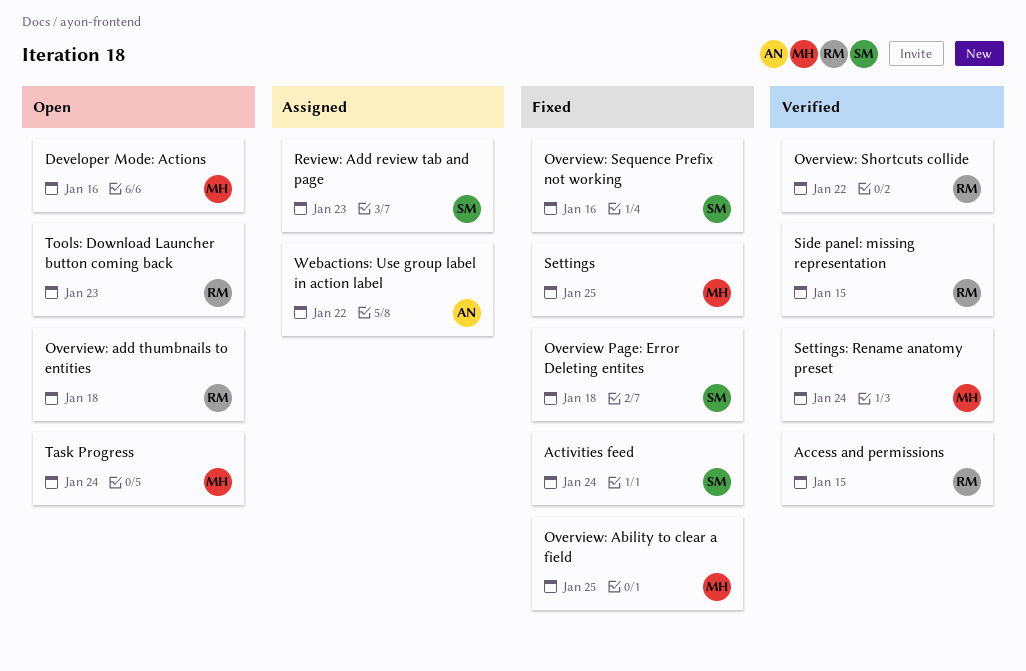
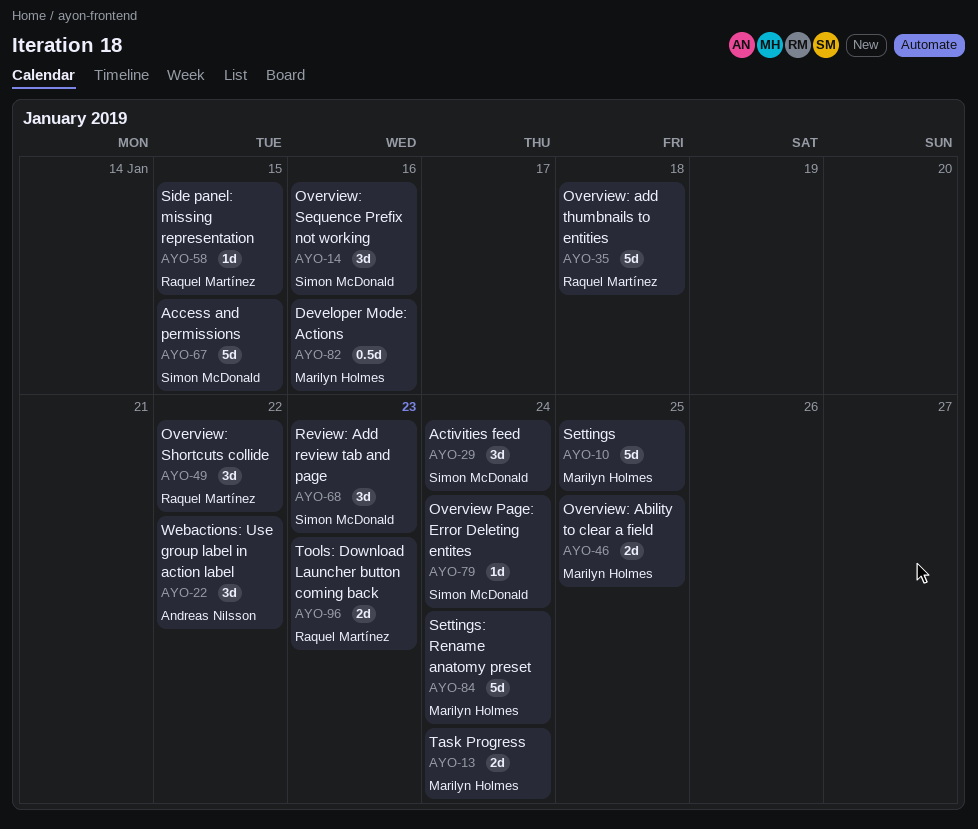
Access and permissions, owner: Raquel Martínez -> Simon McDonald
Overview Page: Error Deleting entites, due: Jan 18 -> Jan 24

